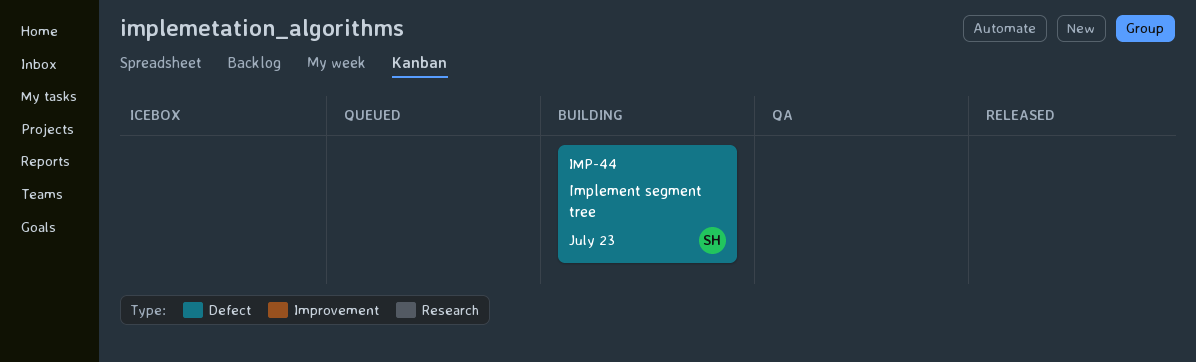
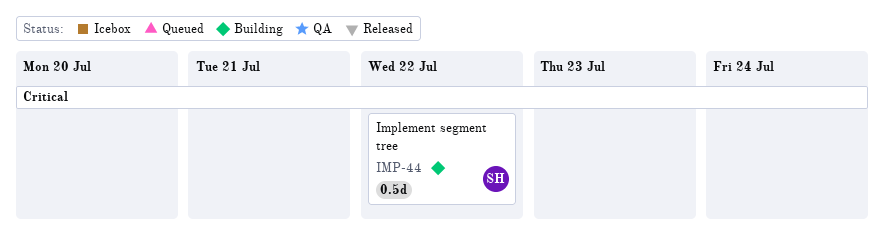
IMP-44, due: Jul 23 -> Jul 22

